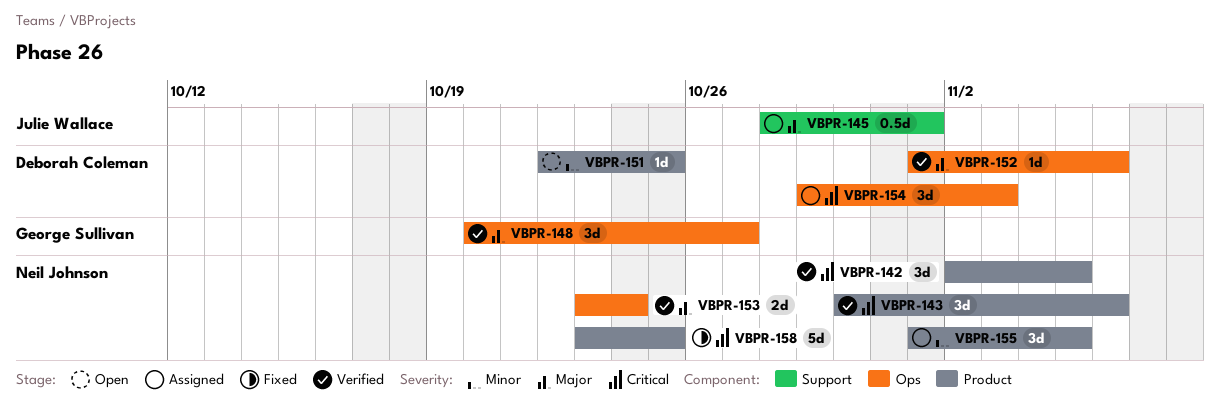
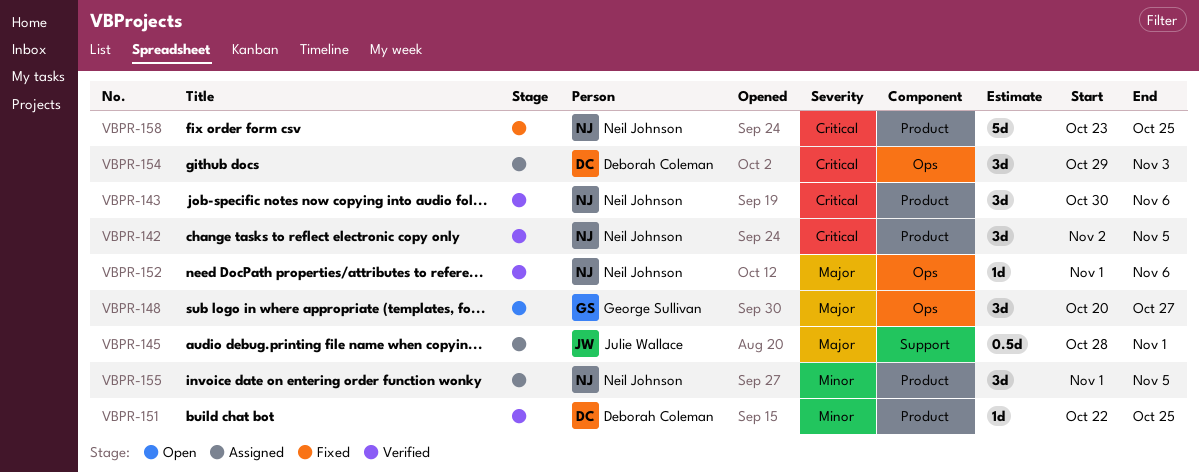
VBPR-148, status: Verified -> Open
VBPR-151, status: Open -> Verified
VBPR-152, owner: Deborah Coleman -> Neil Johnson
VBPR-153: present -> none

